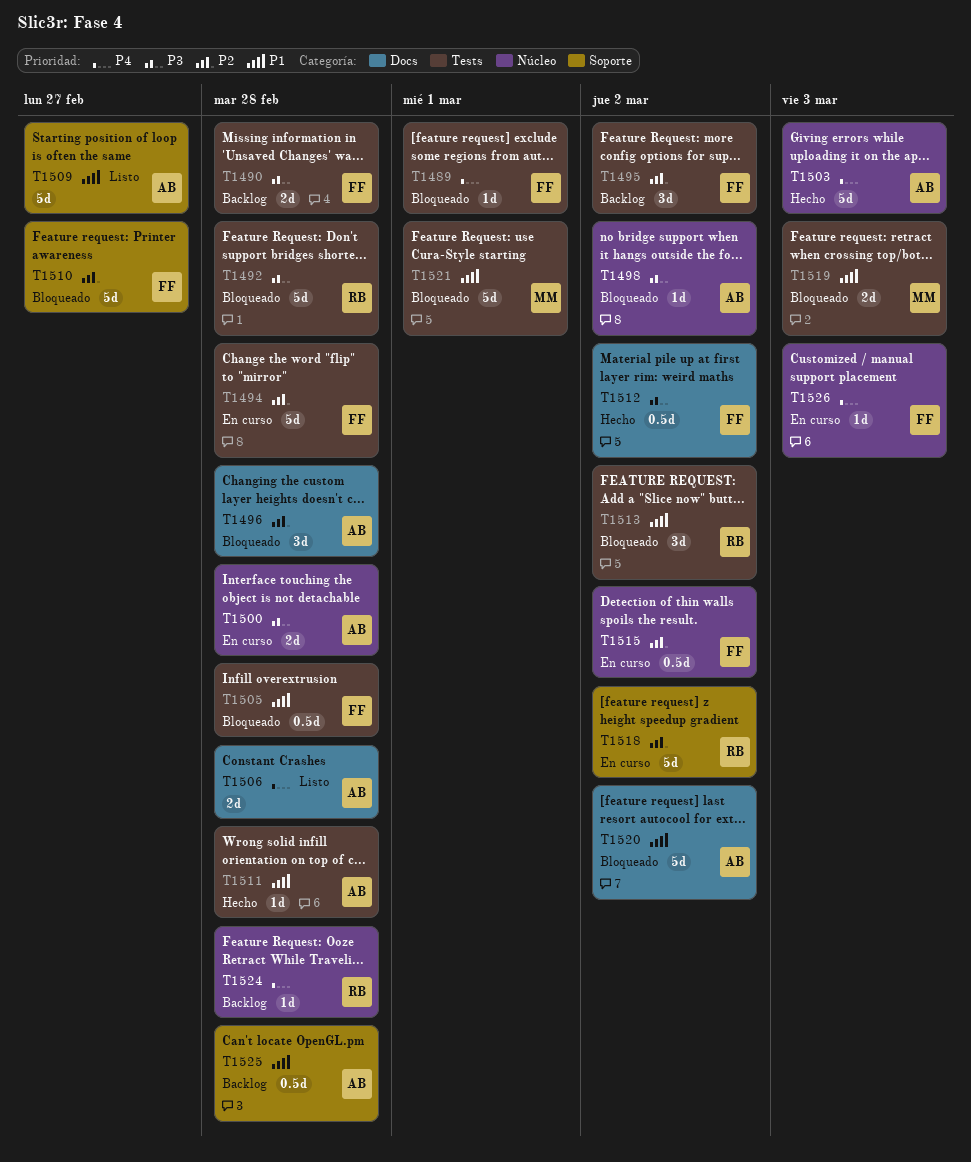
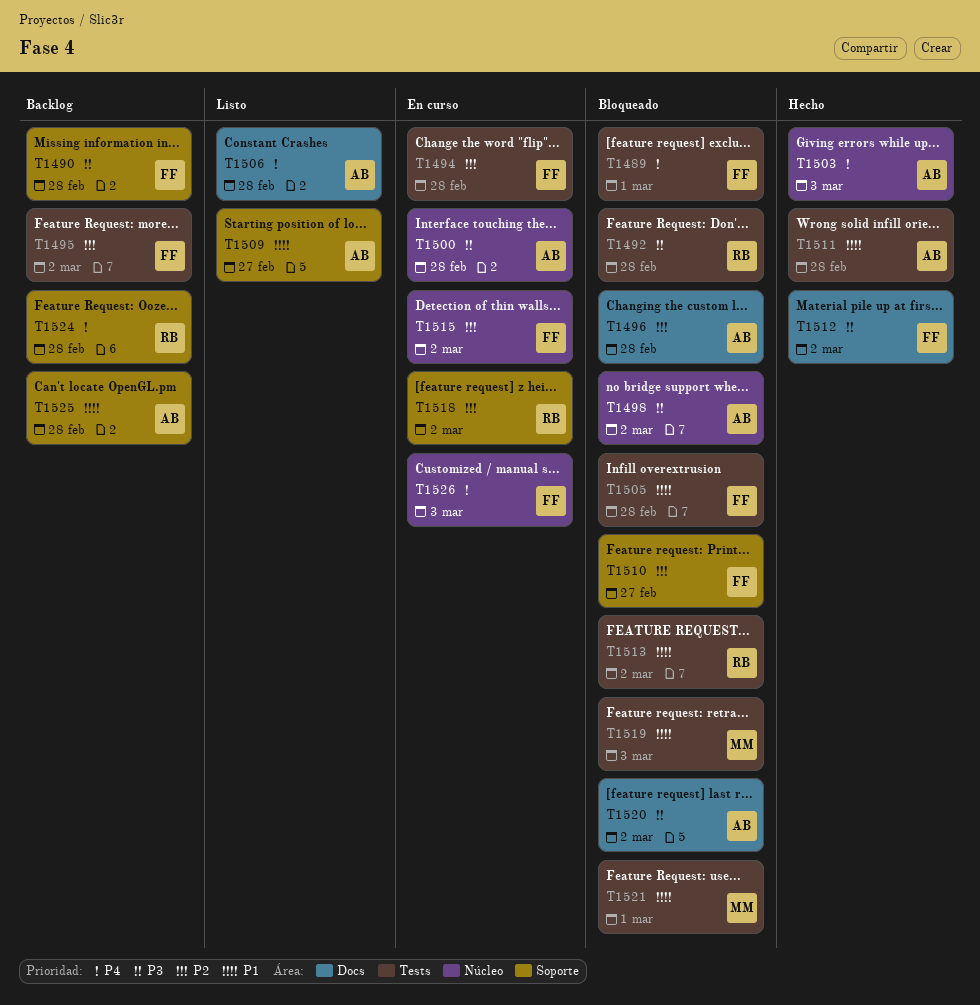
T1490, label: Tests -> Soporte
T1520, priority: P1 -> P3
T1524, label: Núcleo -> Soporte

